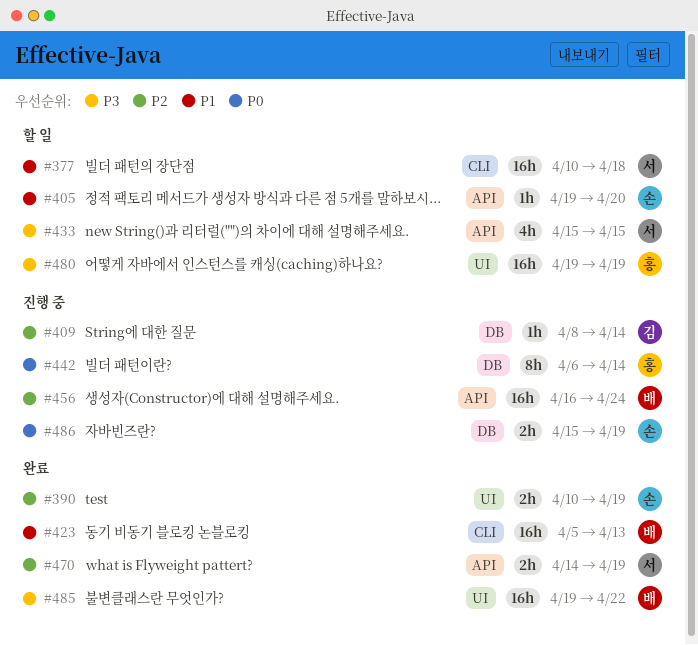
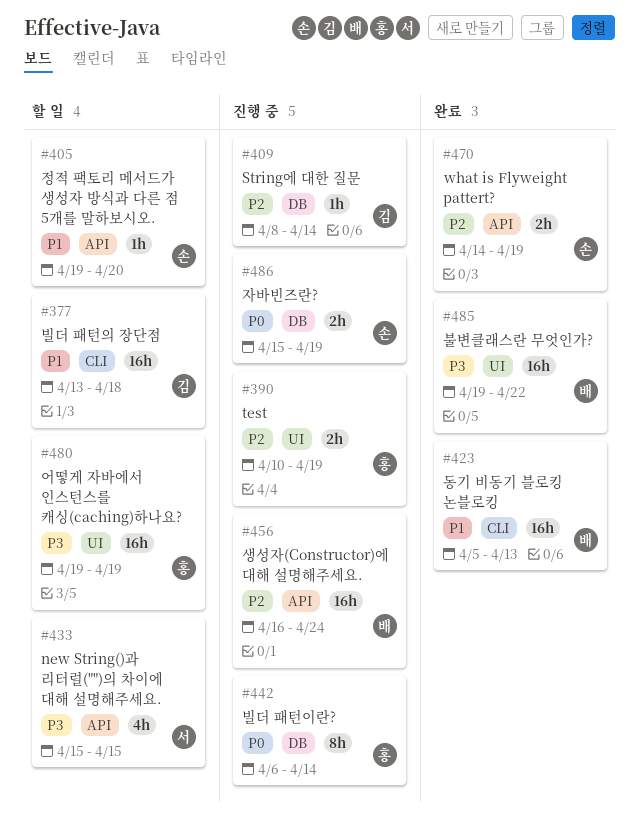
#377, owner: 서 -> 김
#377, start: Apr 10 -> Apr 13
#390, status: 완료 -> 진행 중
#390, owner: 손 -> 홍
#470, owner: 서 -> 손

